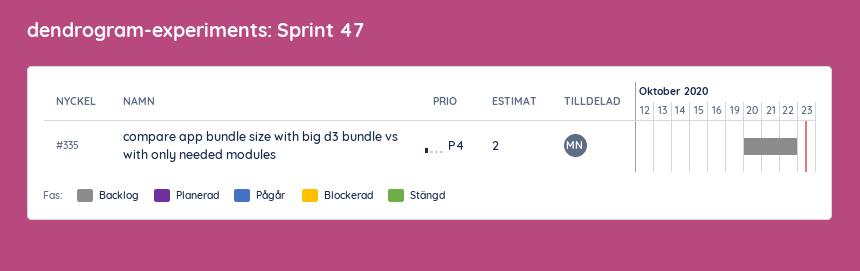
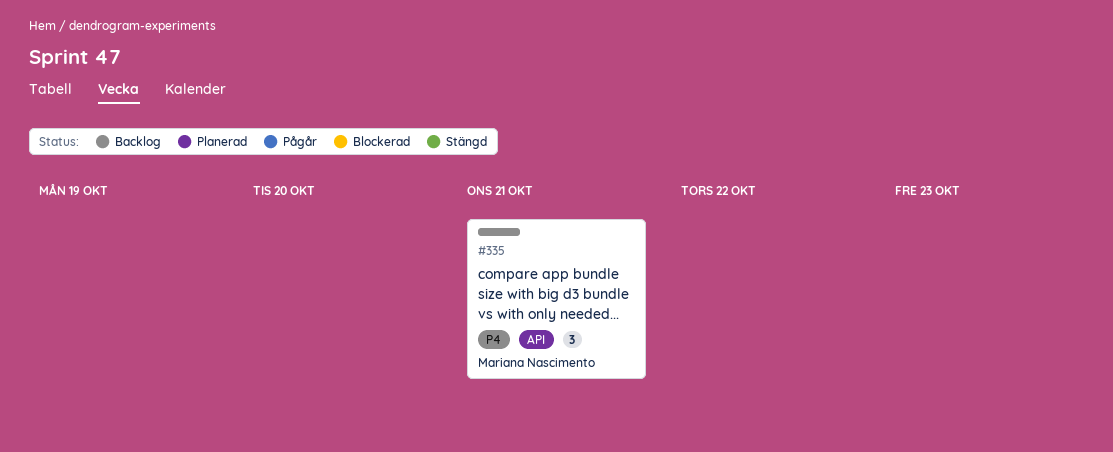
#335, estimate: 2 -> 3
#335, due: Oct 22 -> Oct 21

